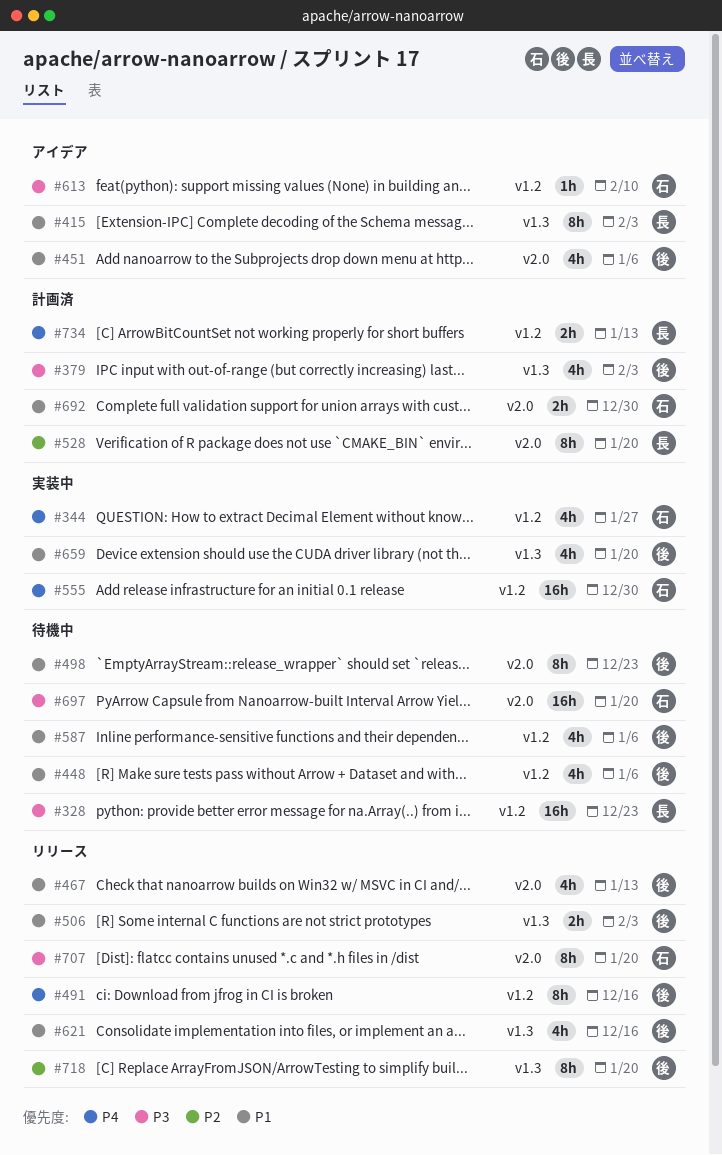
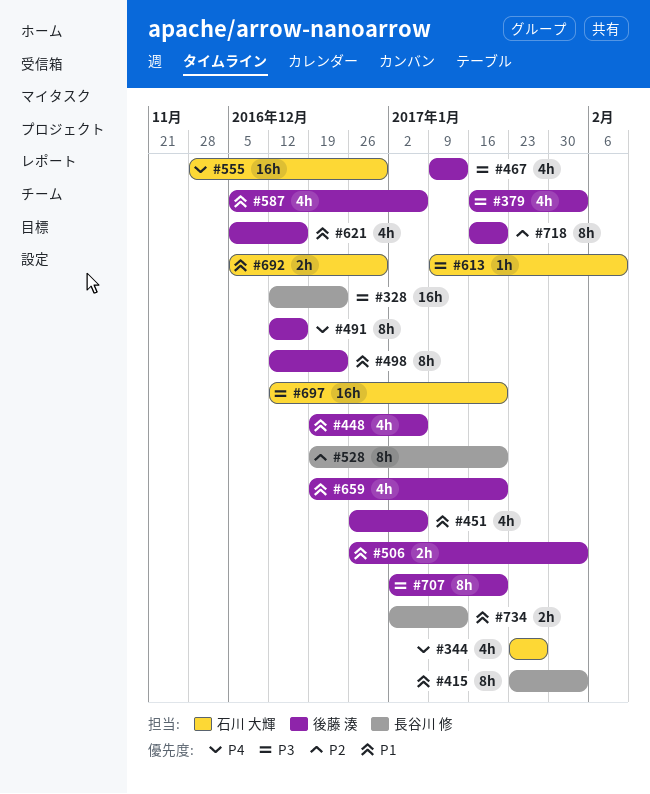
#467, priority: P1 -> P3
#707, owner: 石川 大輝 -> 後藤 湊
#734, priority: P4 -> P1

